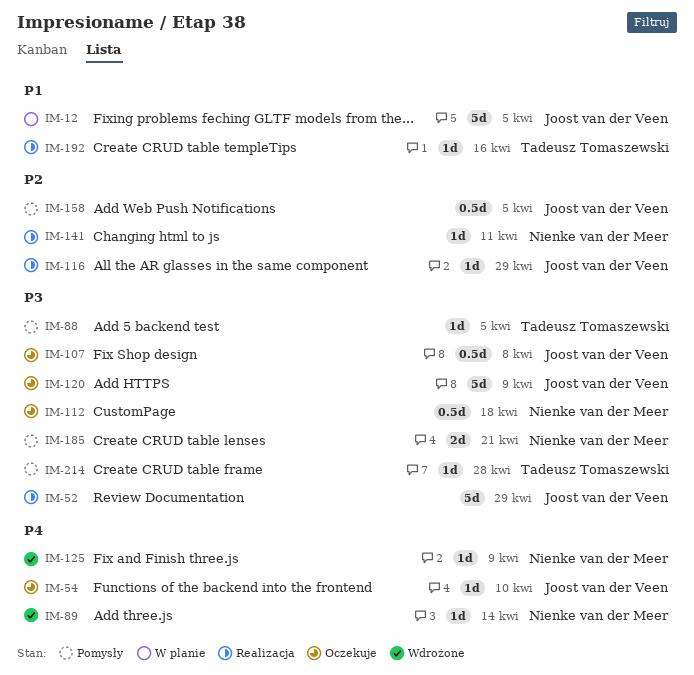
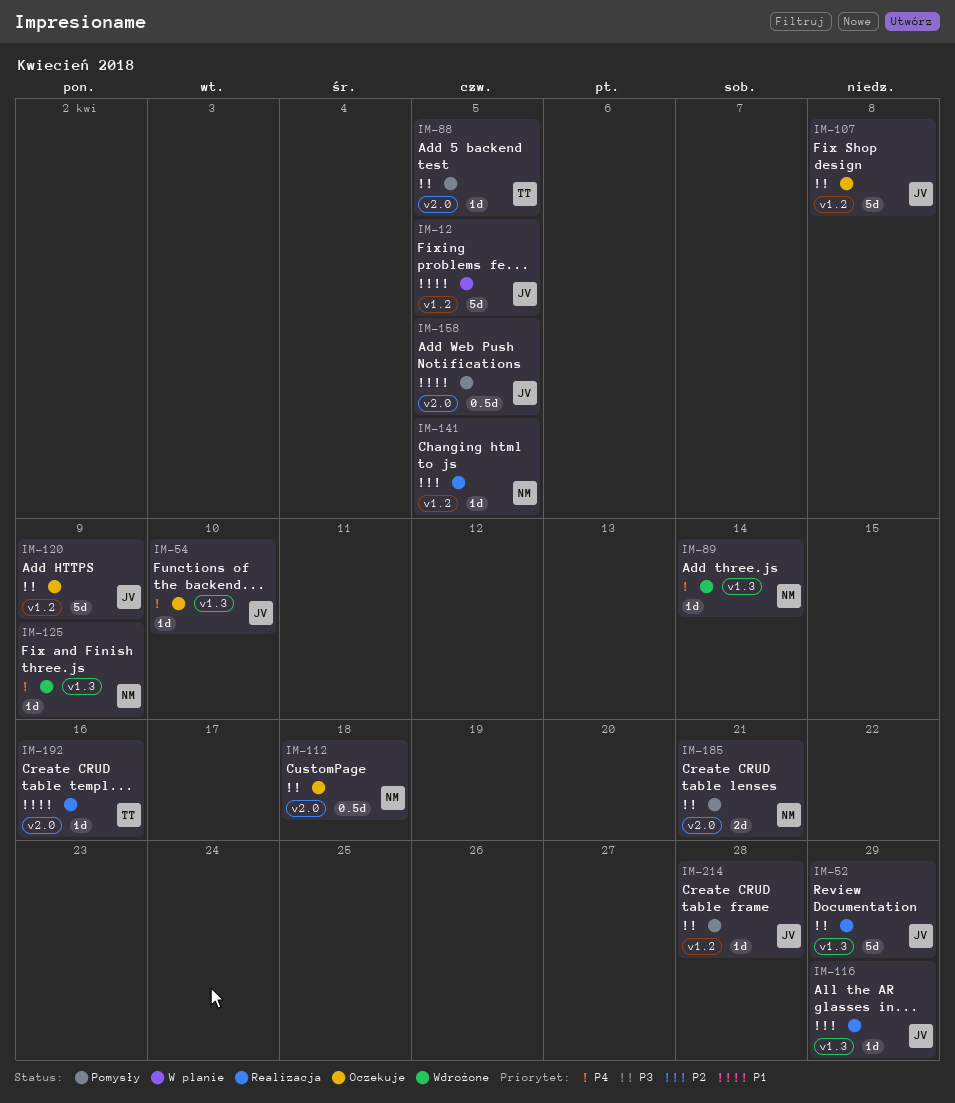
IM-107, estimate: 0.5d -> 5d
IM-141, due: Apr 11 -> Apr 5
IM-158, priority: P2 -> P1
IM-214, owner: Tadeusz Tomaszewski -> Joost van der Veen

